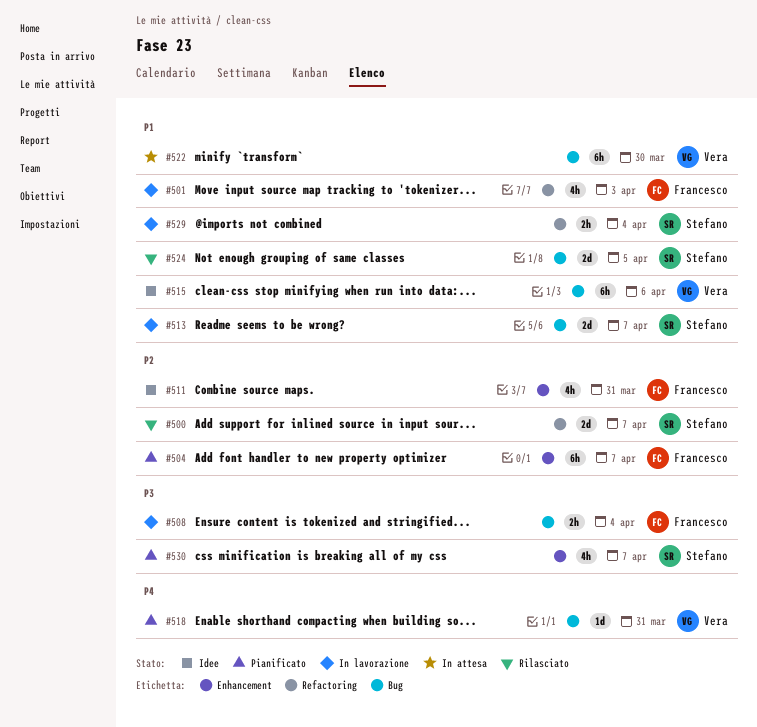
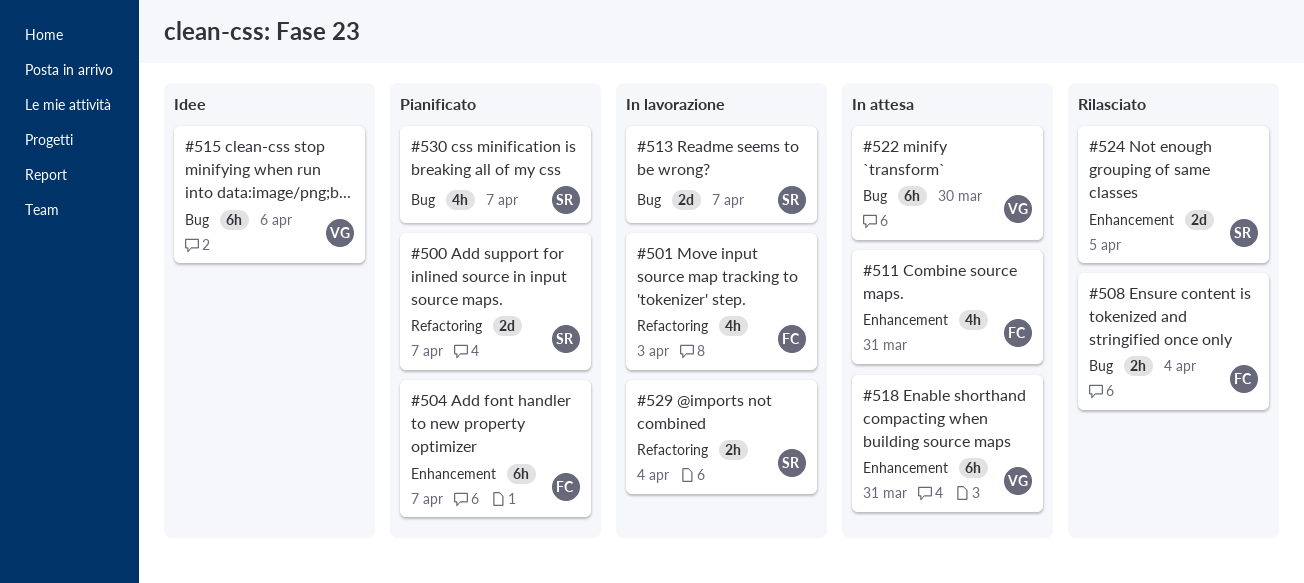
#500, status: Rilasciato -> Pianificato
#508, status: In lavorazione -> Rilasciato
#511, status: Idee -> In attesa
#518, status: Pianificato -> In attesa
#518, label: Bug -> Enhancement
#518, estimate: 1d -> 6h
#524, label: Bug -> Enhancement
#530, label: Enhancement -> Bug

